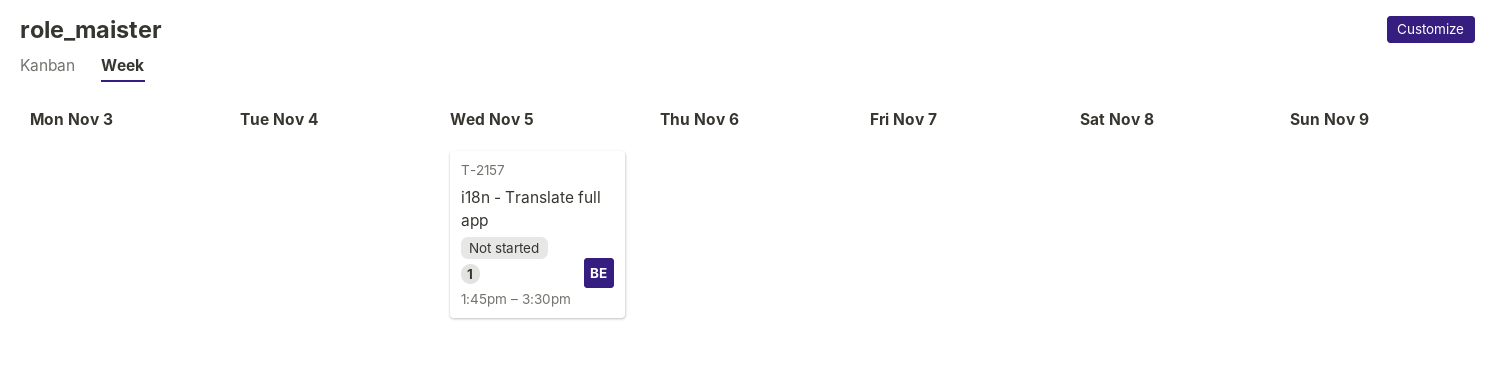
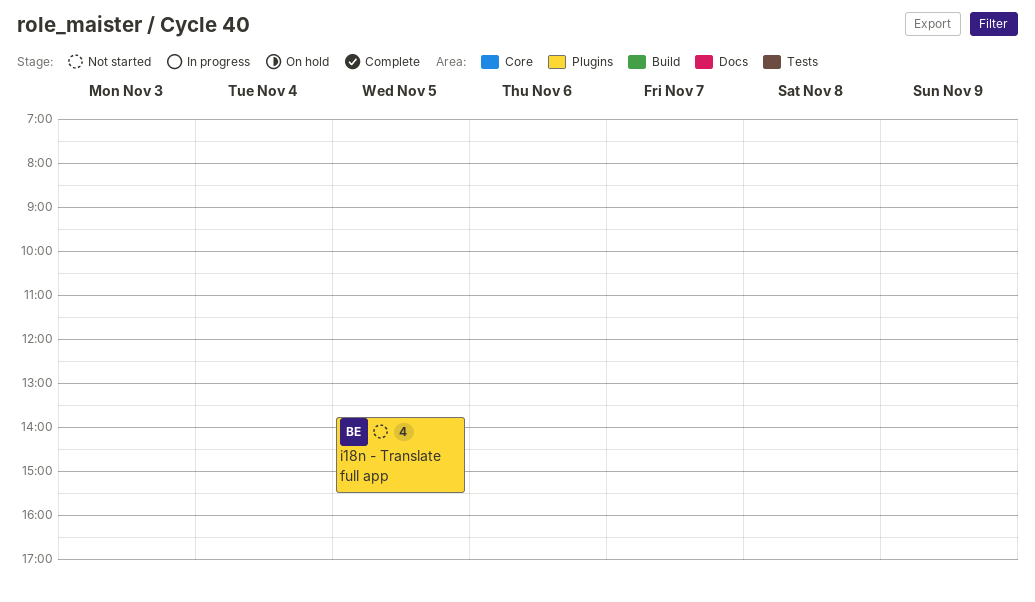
i18n - Translate full app, estimate: 1 -> 4

